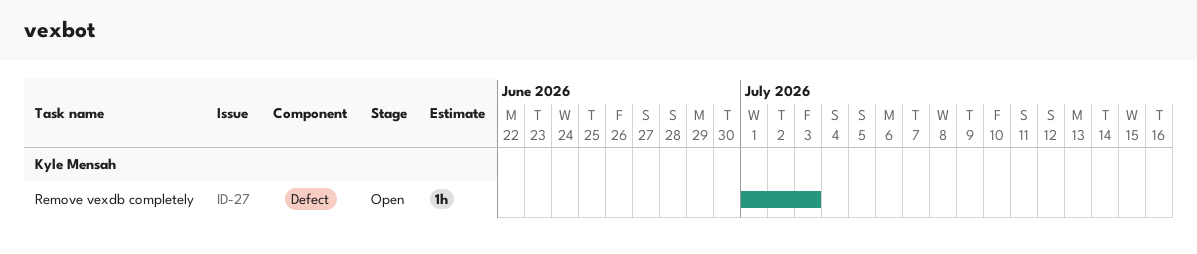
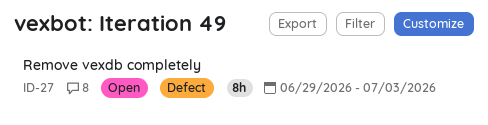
ID-27, estimate: 1h -> 8h
ID-27, start: Jul 1 -> Jun 29

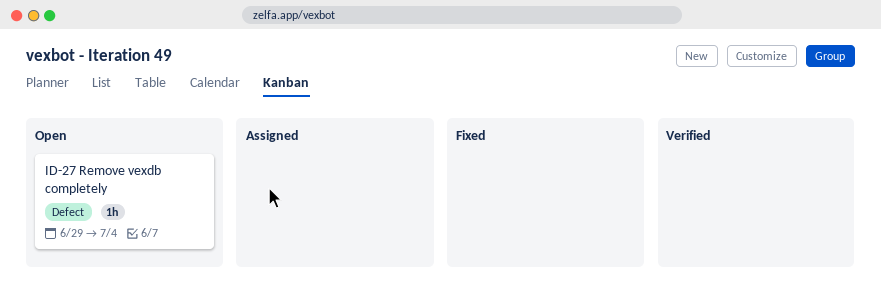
ID-27, estimate: 8h -> 1h
ID-27, due: Jul 3 -> Jul 4

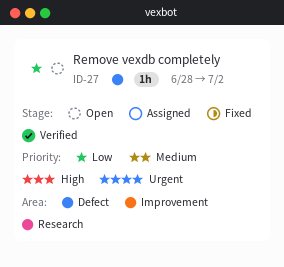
ID-27, start: Jun 29 -> Jun 28
ID-27, due: Jul 4 -> Jul 2

